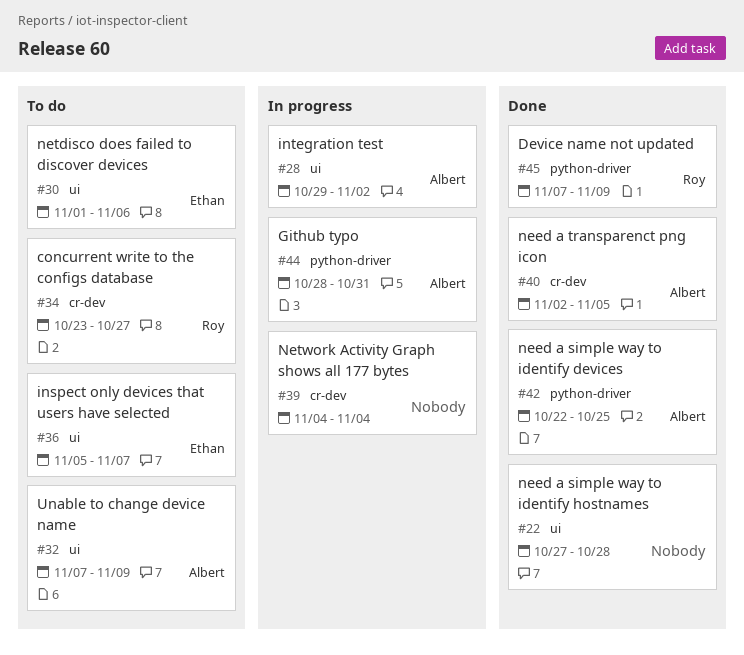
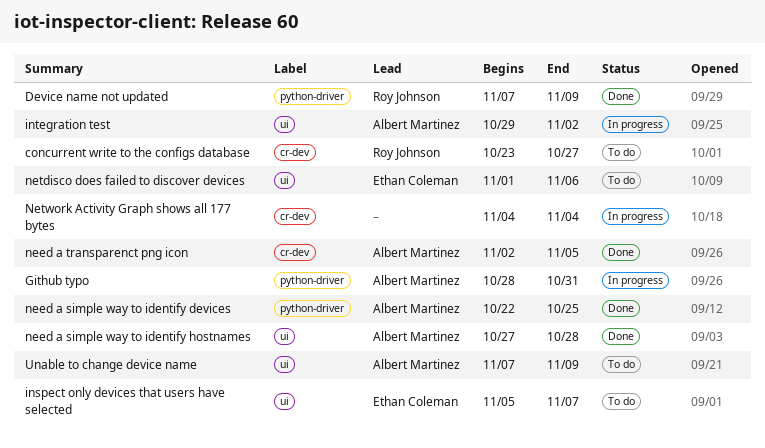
need a simple way to identify hostnames, owner: none -> Albert Martinez

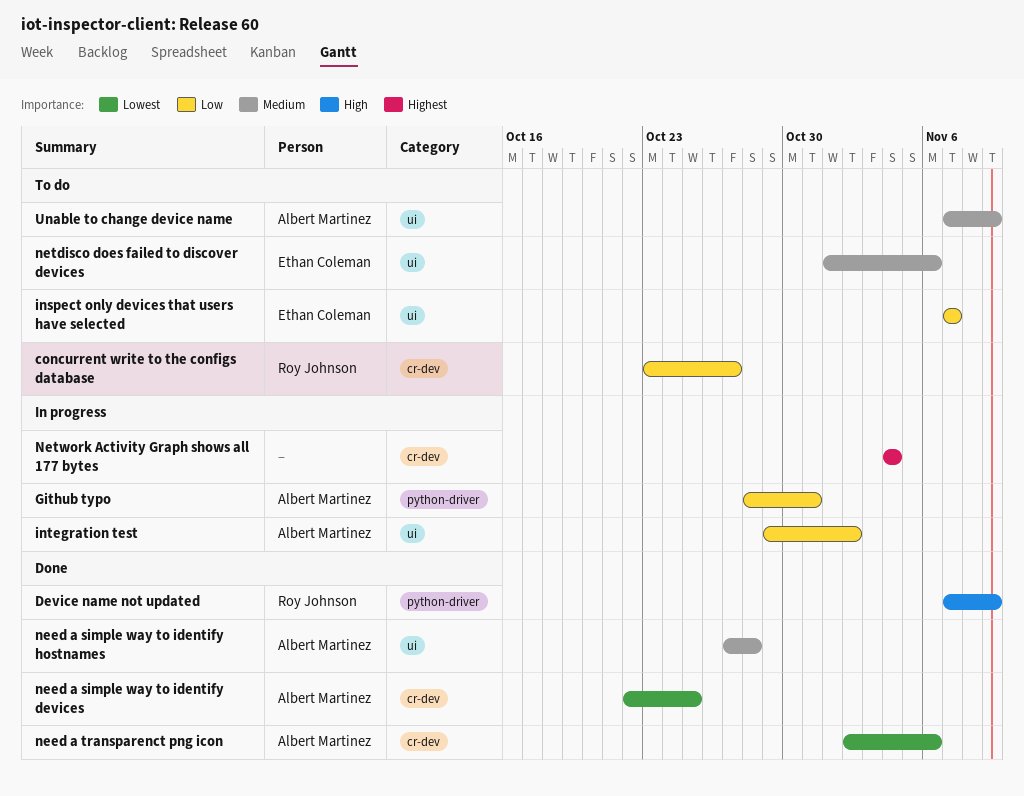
inspect only devices that users have selected, start: Nov 5 -> Nov 7
need a simple way to identify devices, label: python-driver -> cr-dev
need a transparenct png icon, due: Nov 5 -> Nov 6

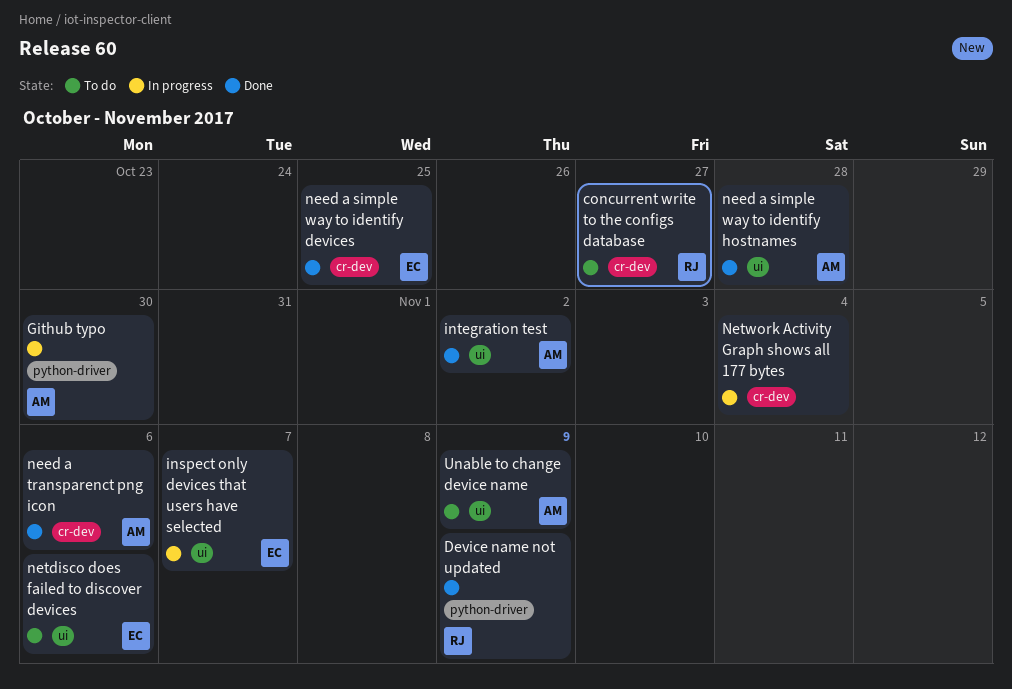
Github typo, due: Oct 31 -> Oct 30
inspect only devices that users have selected, status: To do -> In progress
integration test, status: In progress -> Done
need a simple way to identify devices, owner: Albert Martinez -> Ethan Coleman

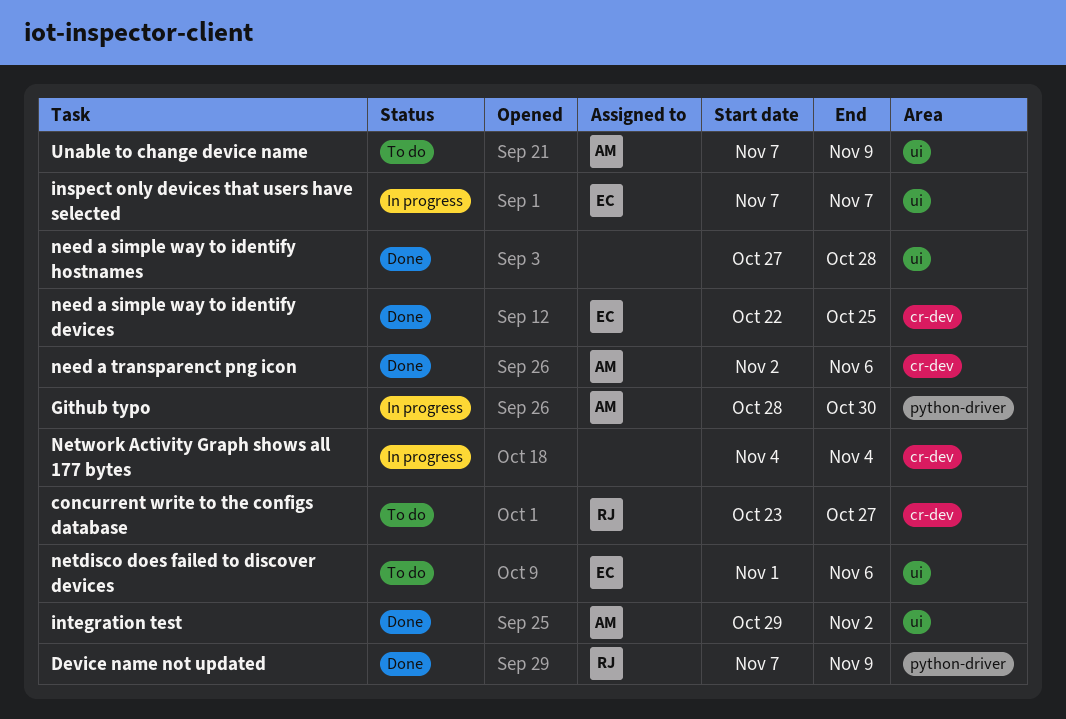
need a simple way to identify hostnames, owner: AM -> none

